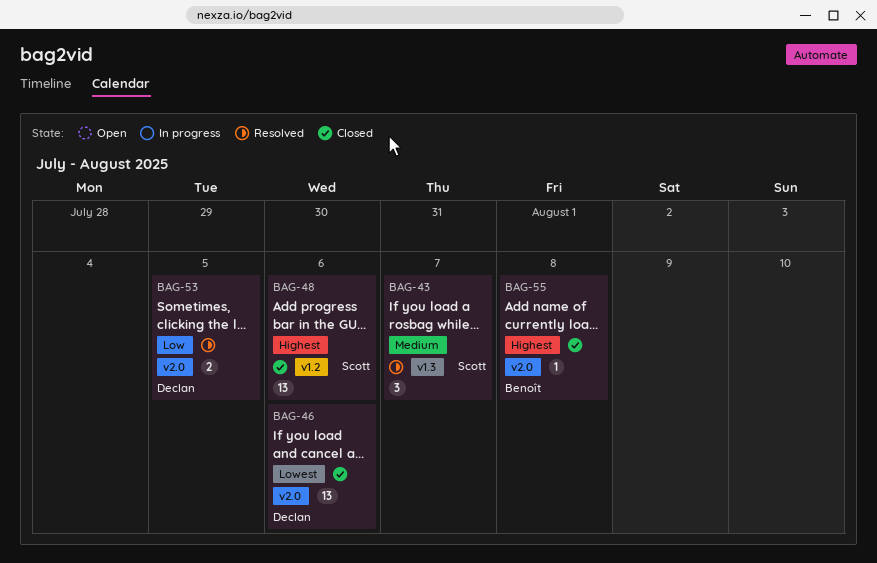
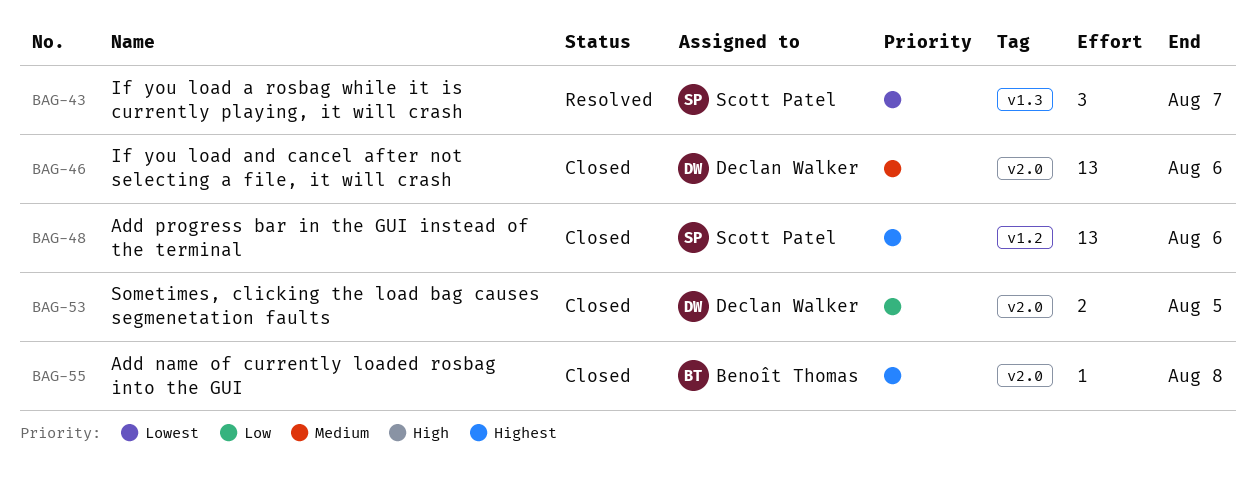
BAG-43, priority: Medium -> Lowest
BAG-46, priority: Lowest -> Medium
BAG-53, status: Resolved -> Closed

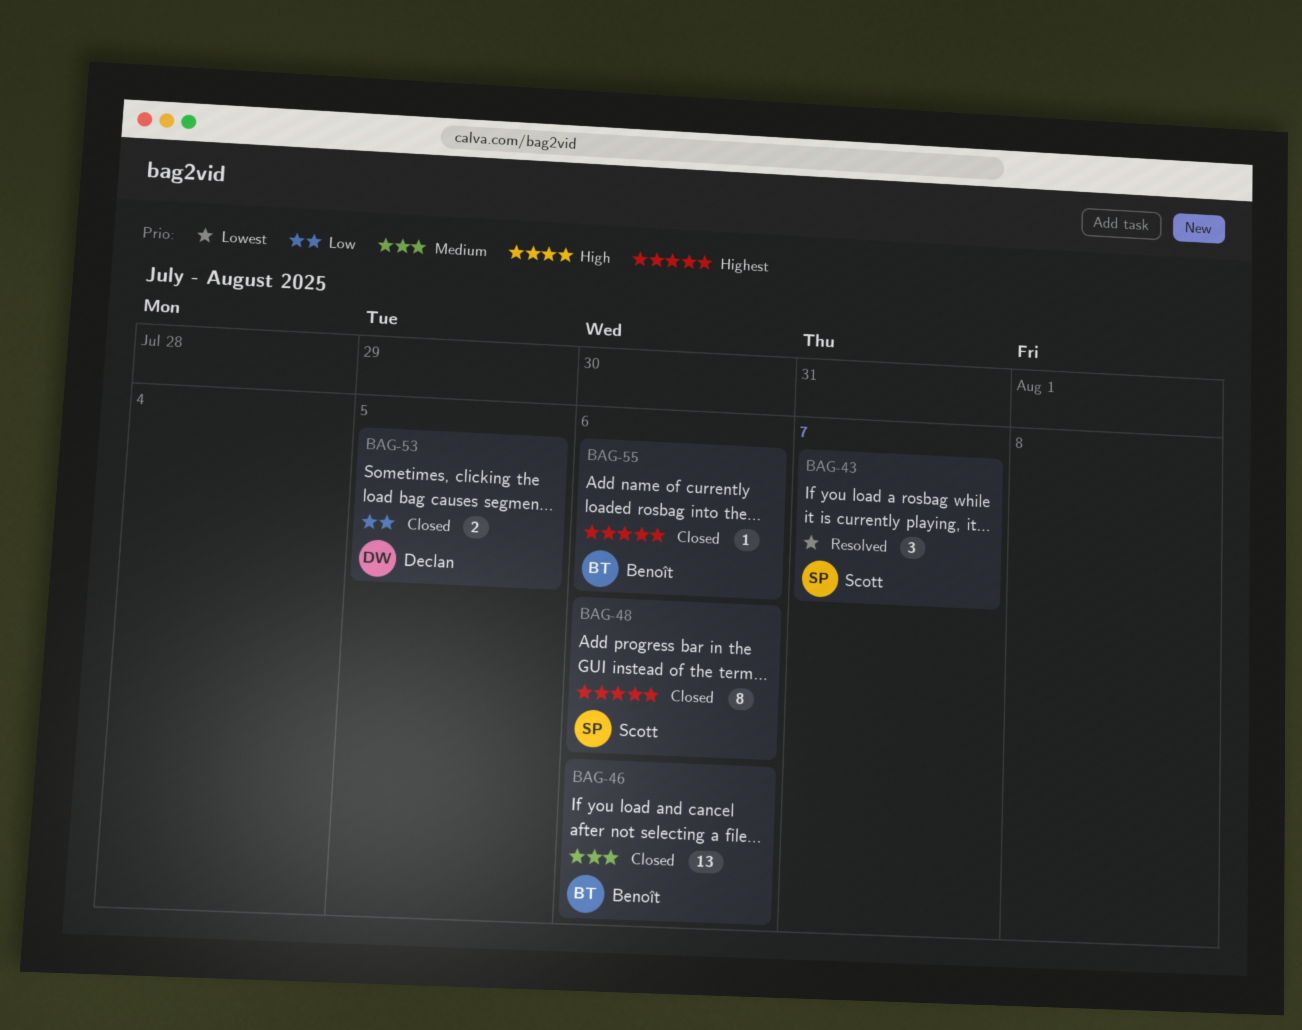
BAG-46, owner: Declan Walker -> Benoît Thomas
BAG-48, estimate: 13 -> 8
BAG-55, due: Aug 8 -> Aug 6

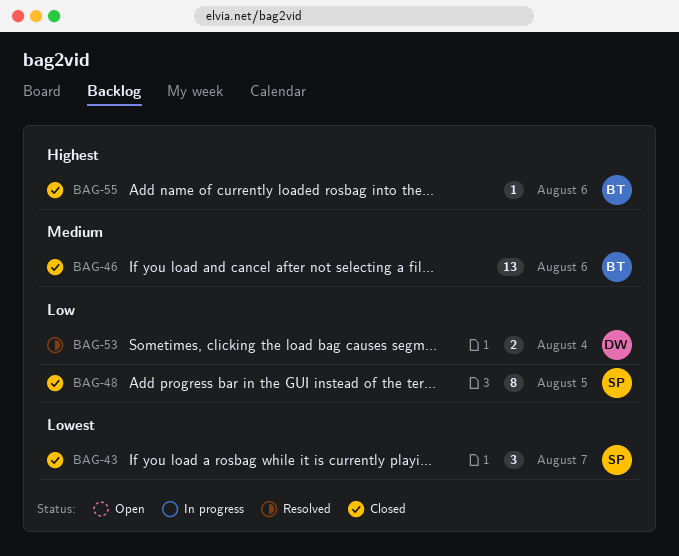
BAG-43, status: Resolved -> Closed
BAG-48, priority: Highest -> Low
BAG-48, due: Aug 6 -> Aug 5
BAG-53, status: Closed -> Resolved
BAG-53, due: Aug 5 -> Aug 4

